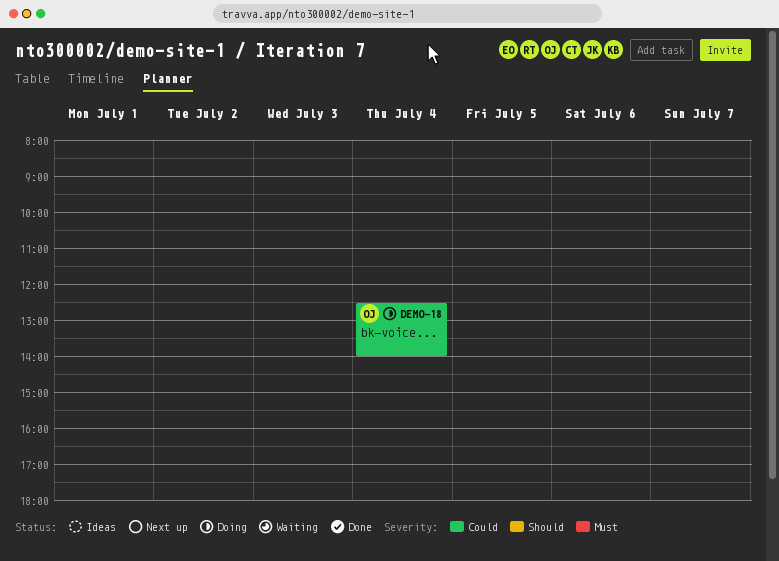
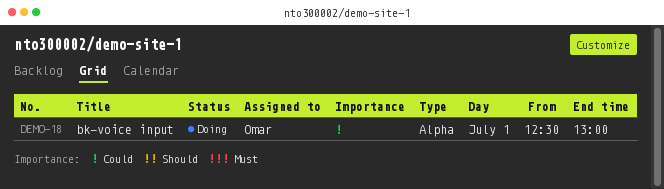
DEMO-18, day: Jul 4 -> Jul 1
DEMO-18, ends: 14:00 -> 13:00

